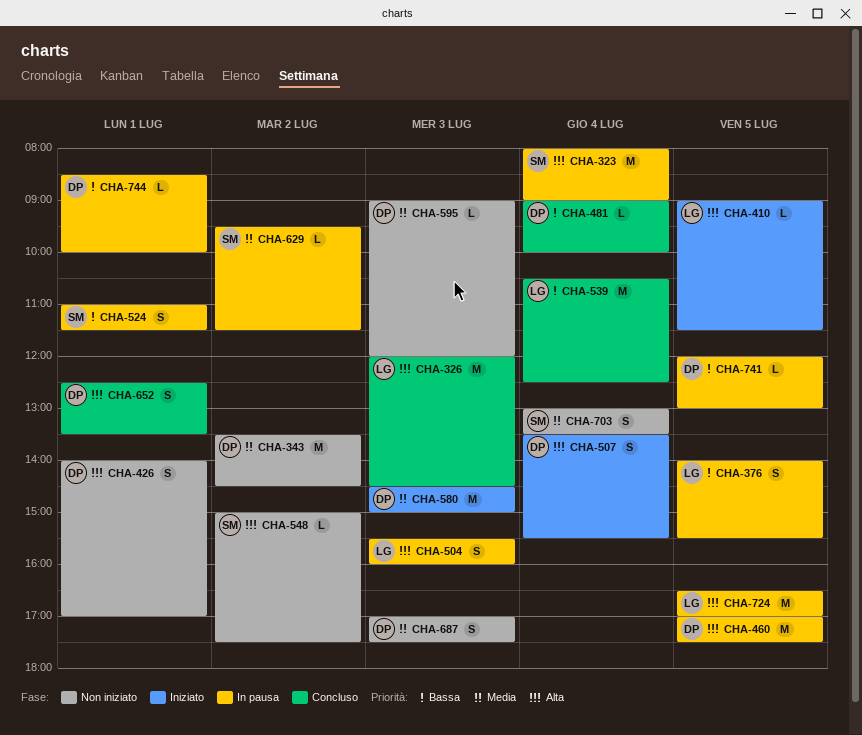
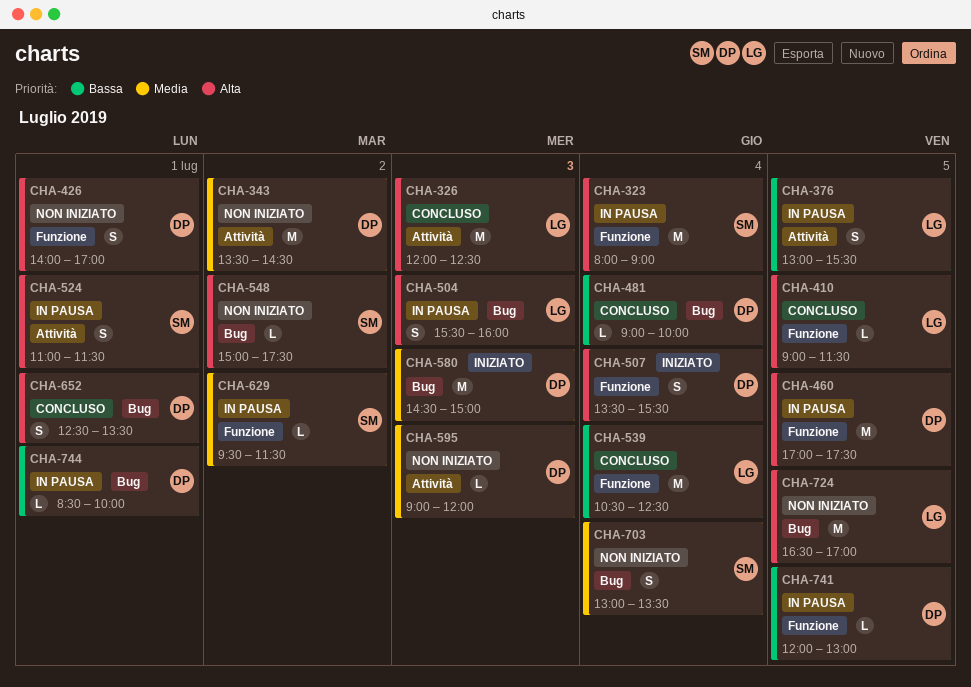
CHA-326, ends: 14:30 -> 12:30
CHA-376, begins: 14:00 -> 13:00
CHA-410, status: Iniziato -> Concluso
CHA-524, priority: Bassa -> Alta
CHA-687: present -> none
CHA-724, status: In pausa -> Non iniziato

